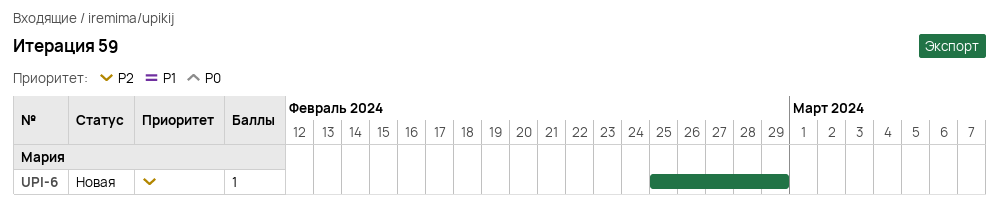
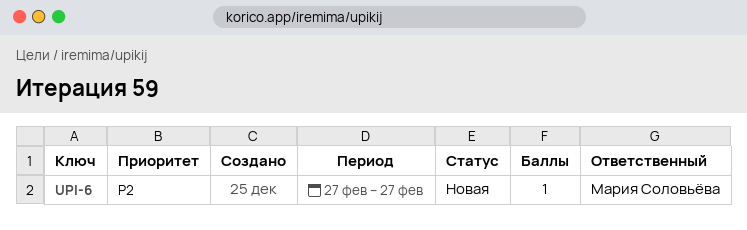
UPI-6, start: Feb 25 -> Feb 27
UPI-6, due: Feb 29 -> Feb 27

